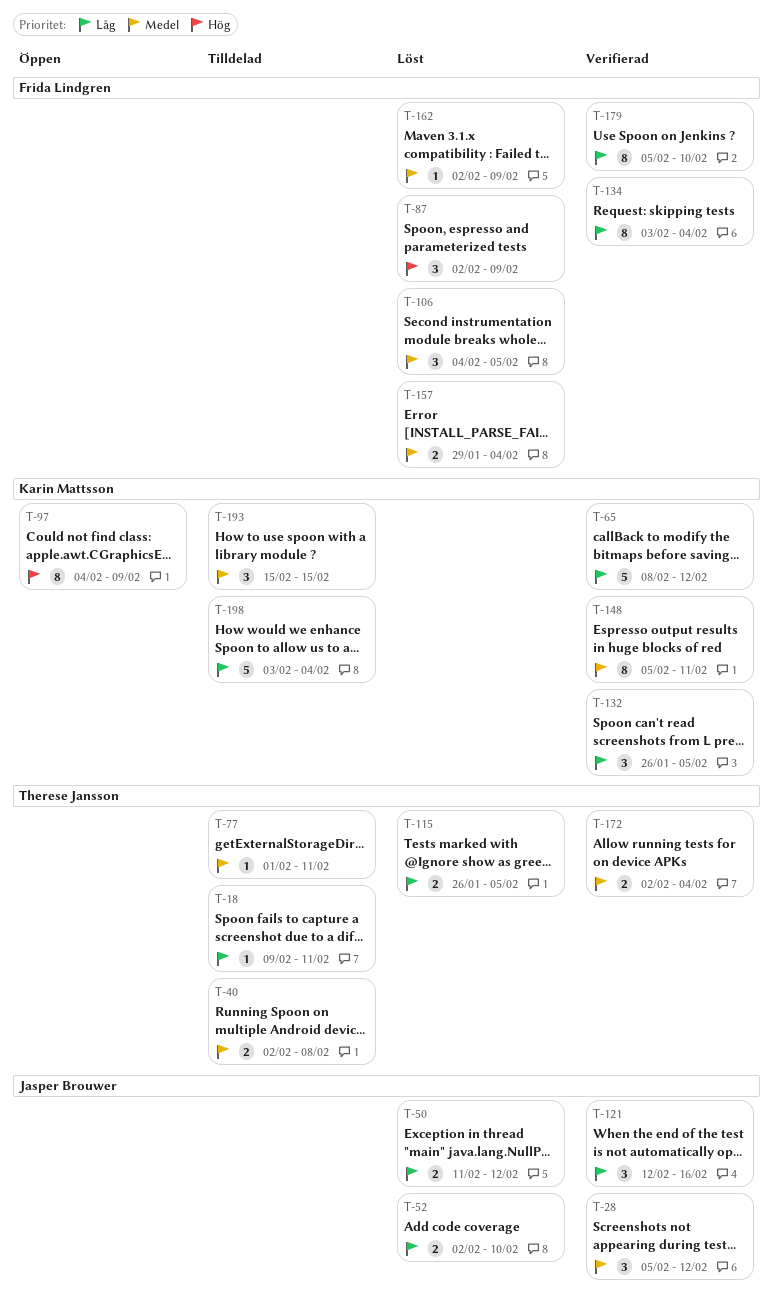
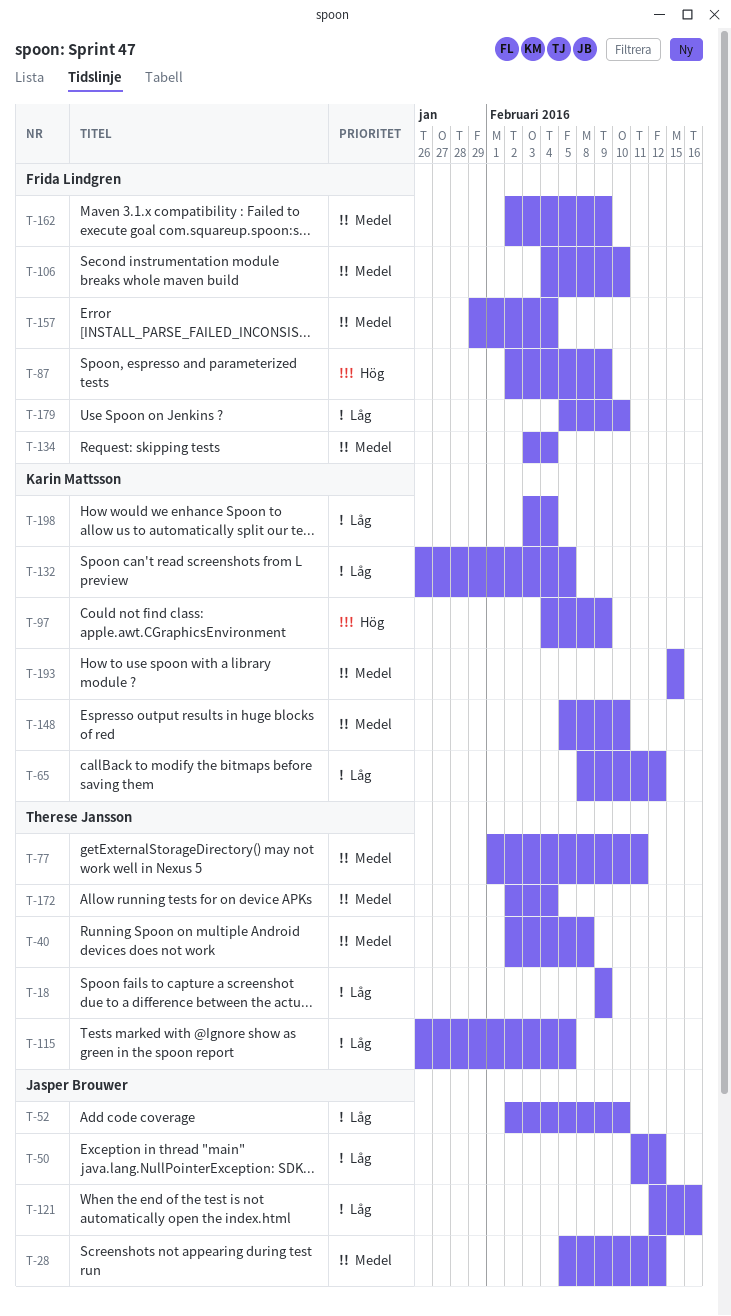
T-18, due: Feb 11 -> Feb 9
T-106, due: Feb 5 -> Feb 10
T-134, priority: Låg -> Medel
T-148, due: Feb 11 -> Feb 10

